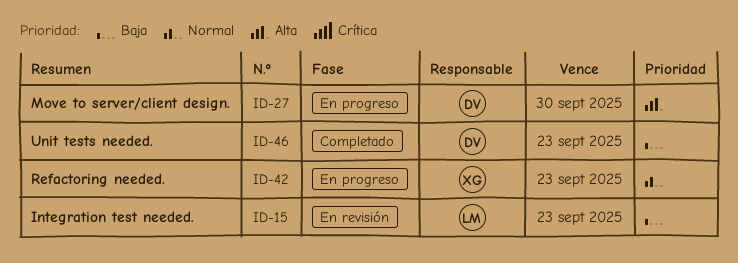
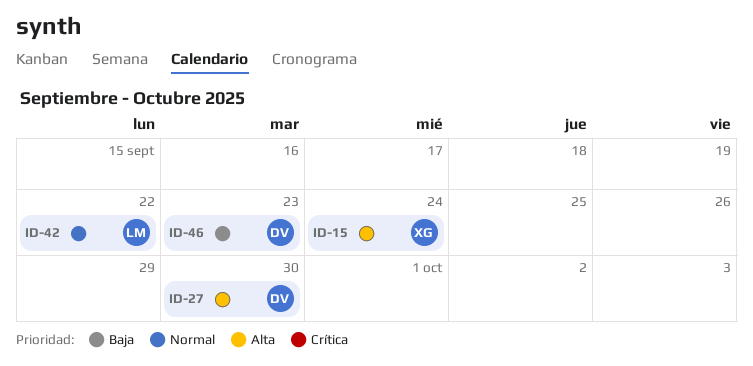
ID-15, owner: LM -> XG
ID-15, priority: Baja -> Alta
ID-15, due: Sep 23 -> Sep 24
ID-42, owner: XG -> LM
ID-42, due: Sep 23 -> Sep 22

